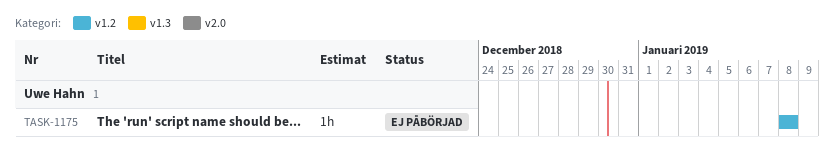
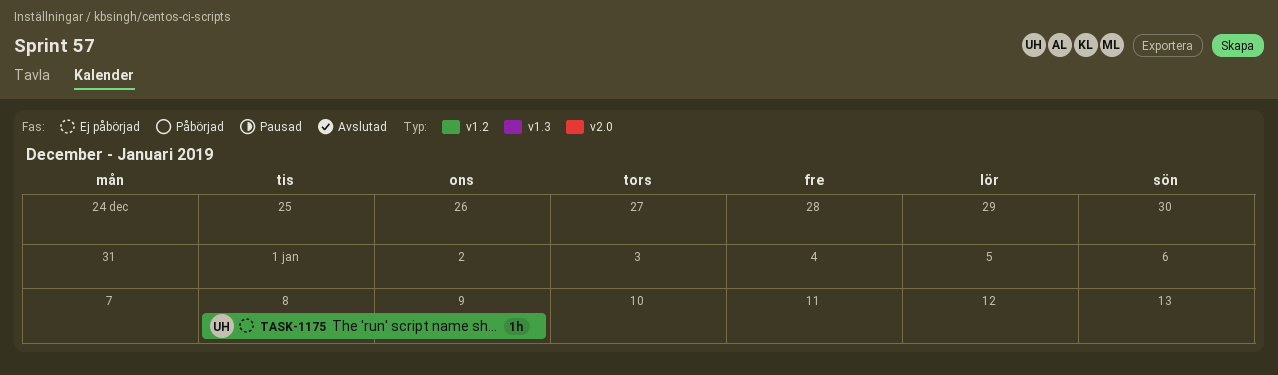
TASK-1175, due: Jan 8 -> Jan 9

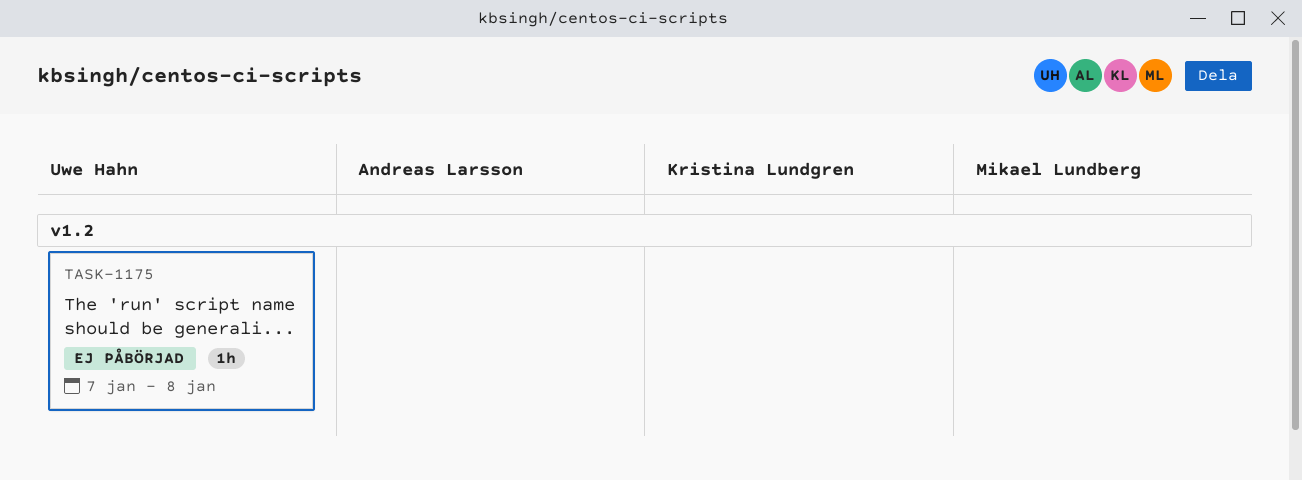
TASK-1175, start: Jan 8 -> Jan 7
TASK-1175, due: Jan 9 -> Jan 8

